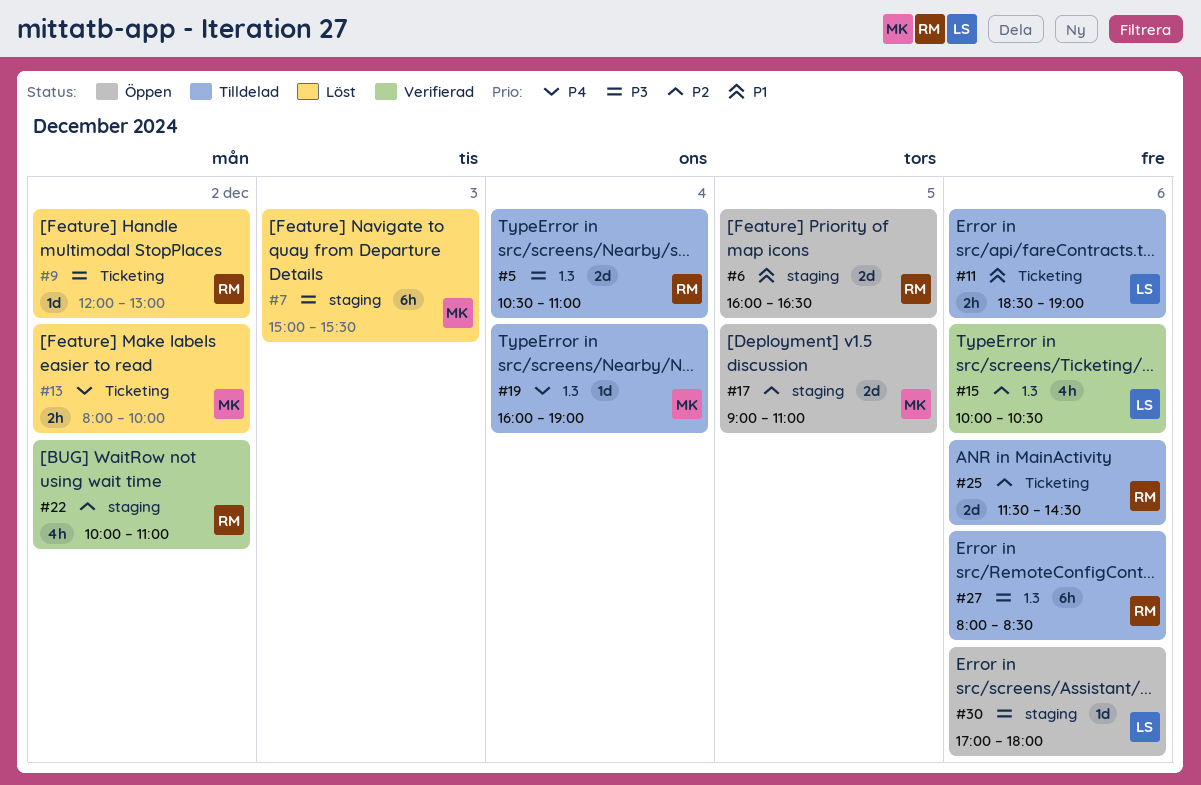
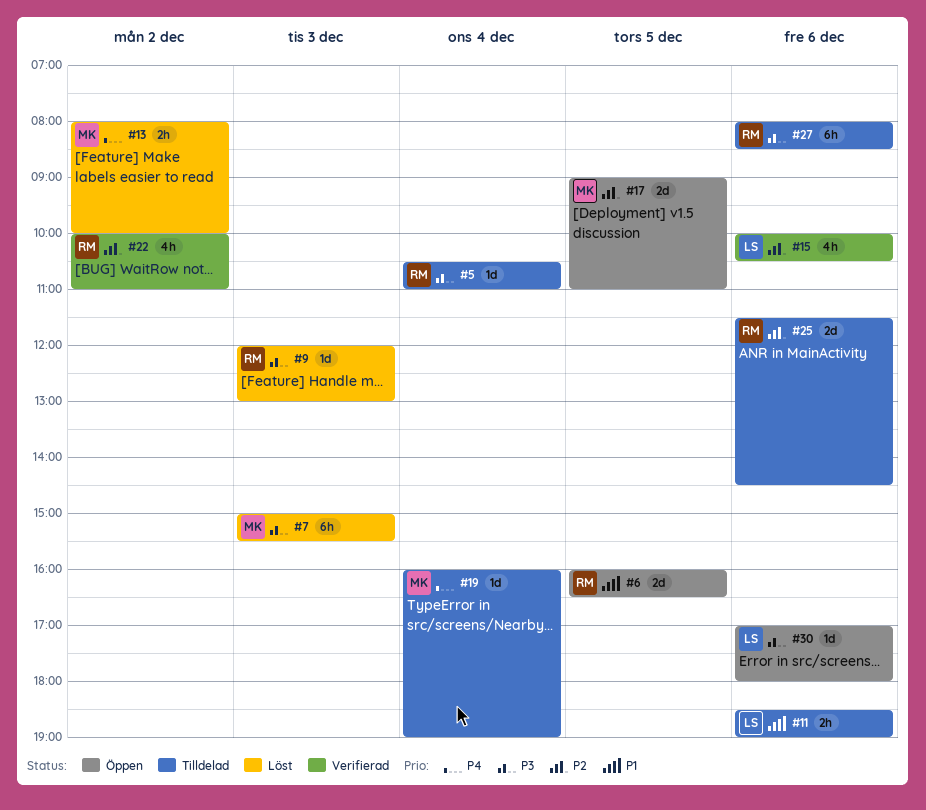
#5, estimate: 2d -> 1d
#9, day: Dec 2 -> Dec 3

